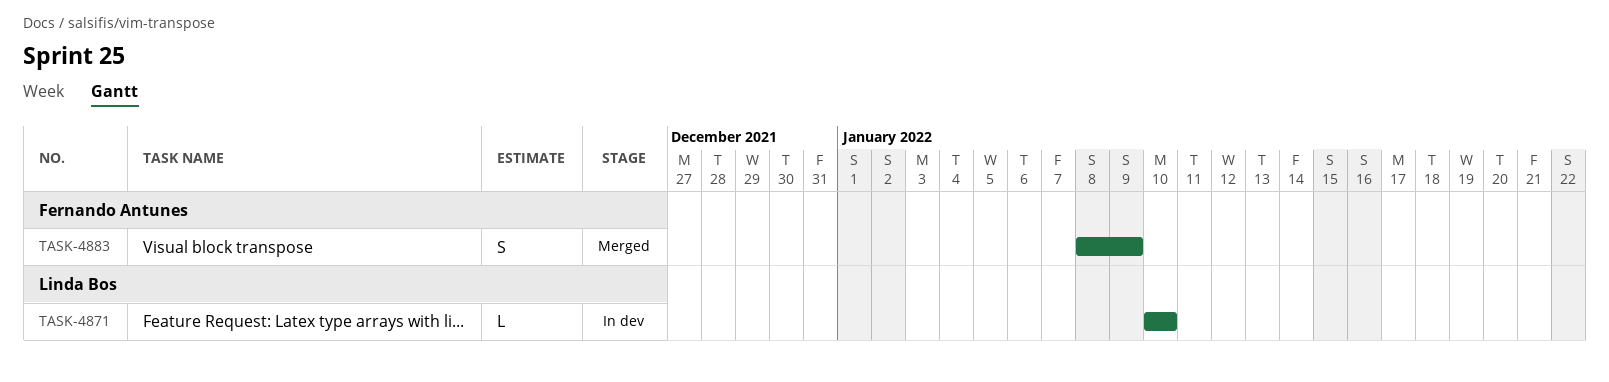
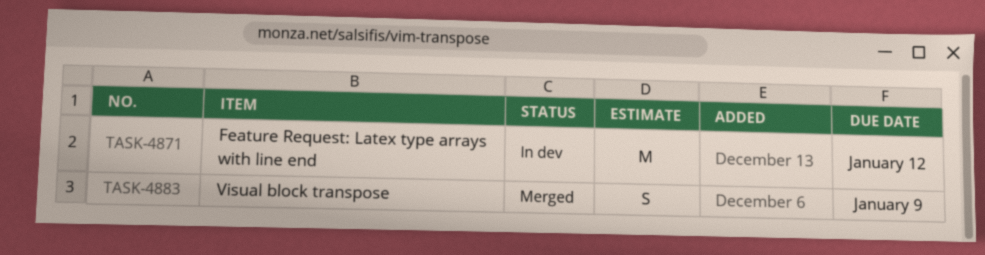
TASK-4871, estimate: L -> M
TASK-4871, due: Jan 10 -> Jan 12

